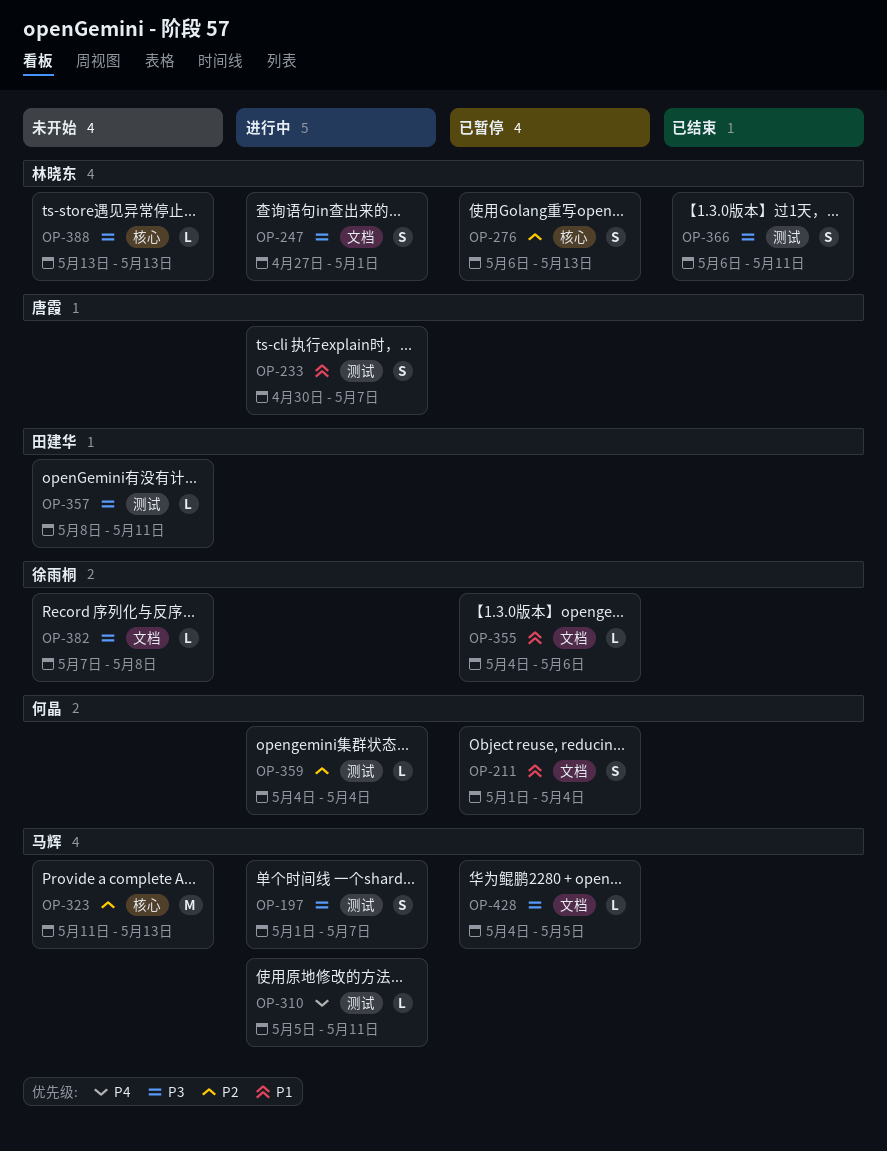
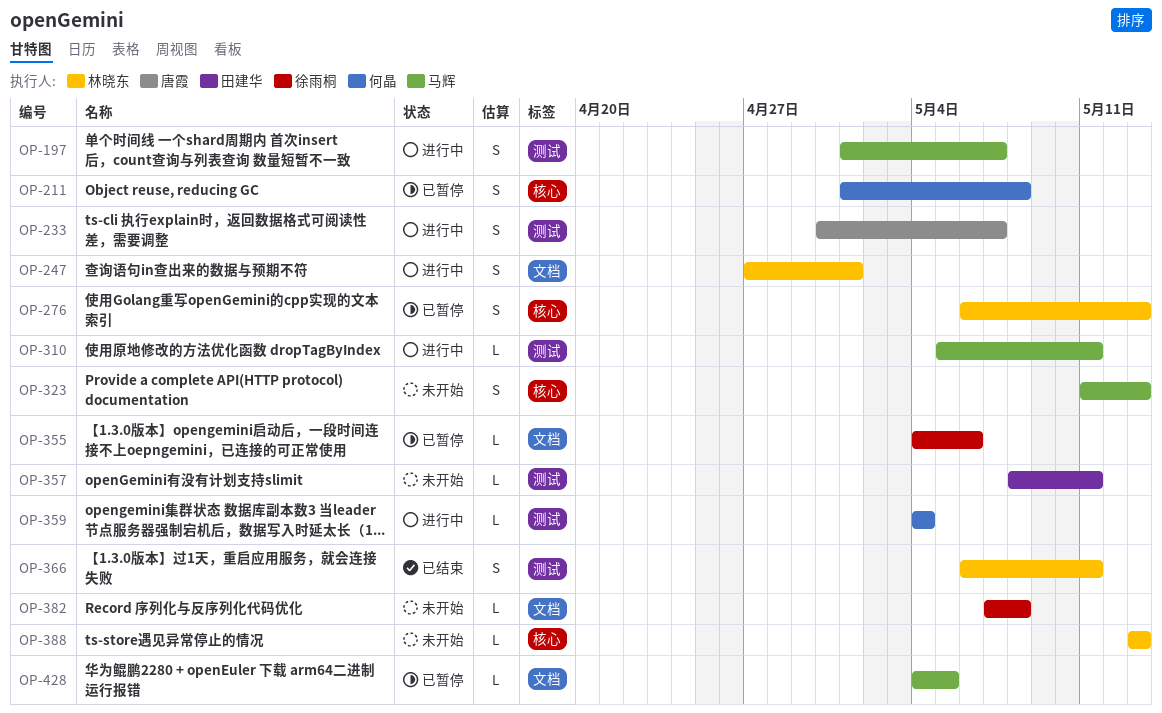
OP-211, label: 文档 -> 核心
OP-211, due: May 4 -> May 8
OP-323, estimate: M -> S

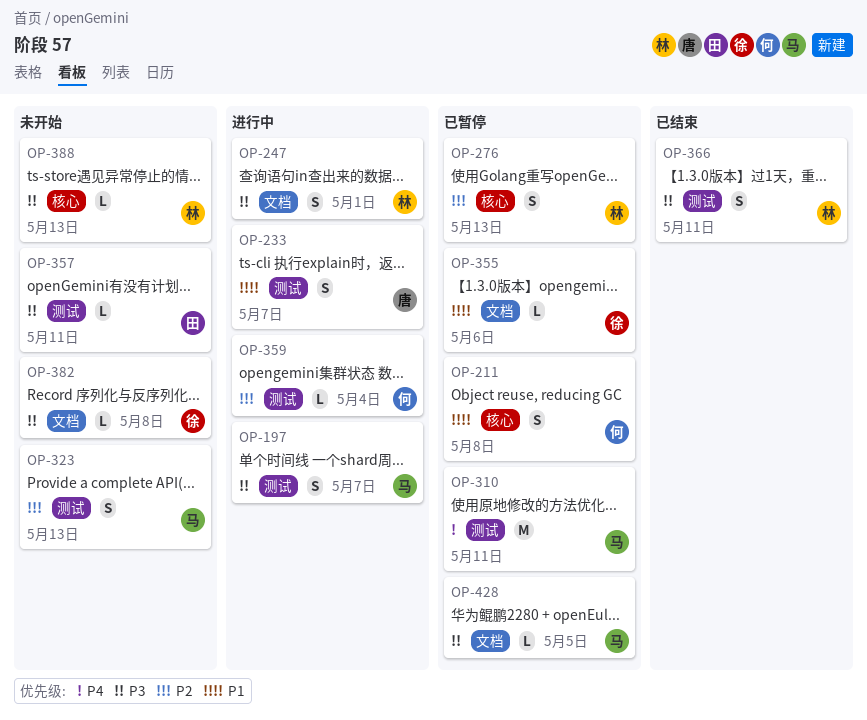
OP-310, status: 进行中 -> 已暂停
OP-310, estimate: L -> M
OP-323, label: 核心 -> 测试

